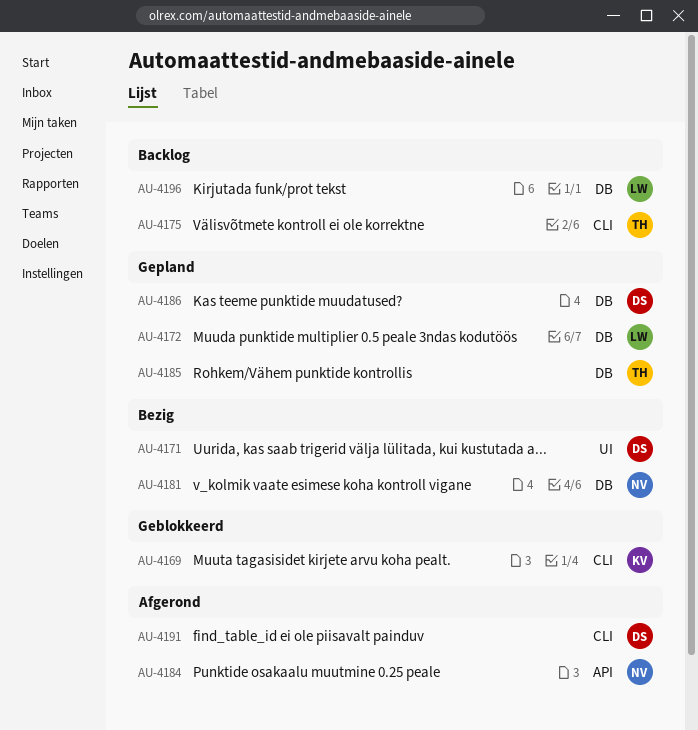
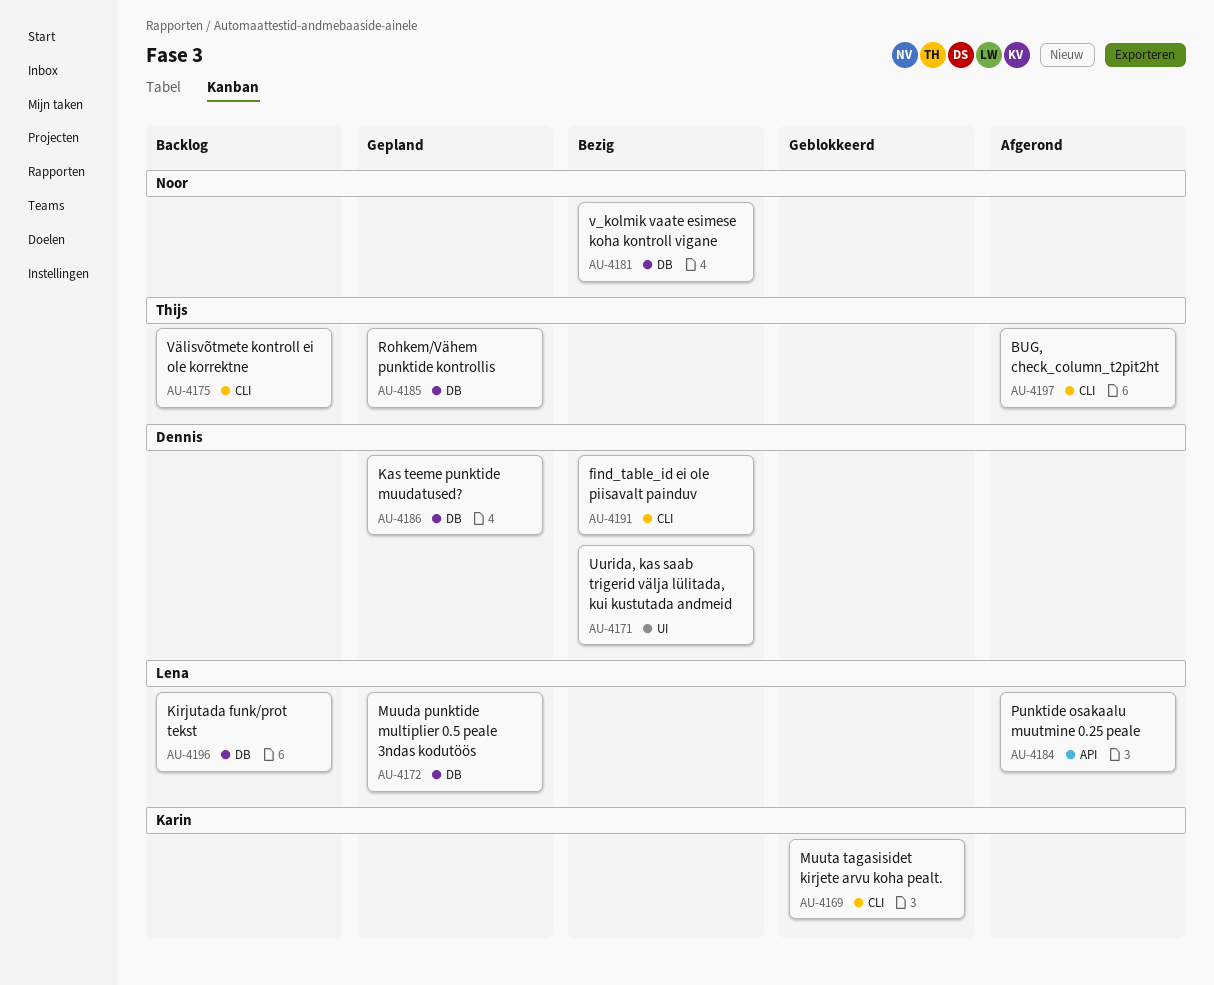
AU-4184, owner: Noor -> Lena
AU-4191, status: Afgerond -> Bezig
AU-4197: none -> present

